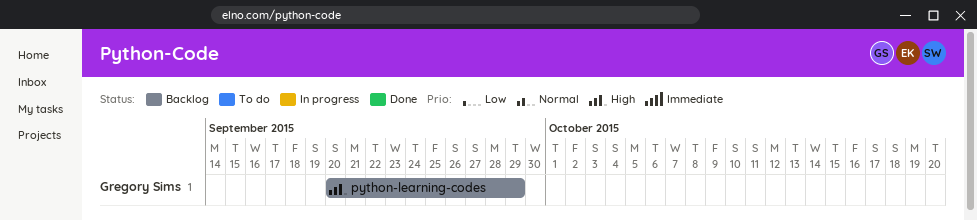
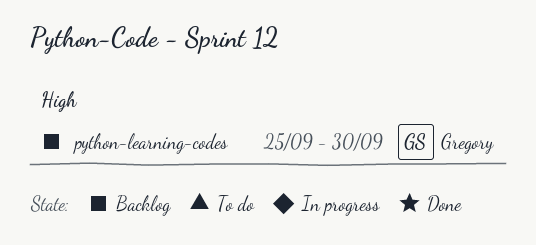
python-learning-codes, start: Sep 20 -> Sep 25
python-learning-codes, due: Sep 29 -> Sep 30

